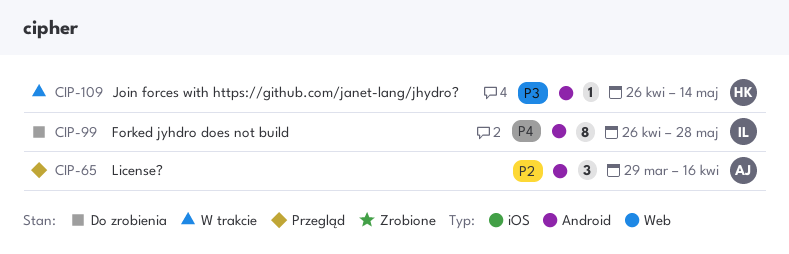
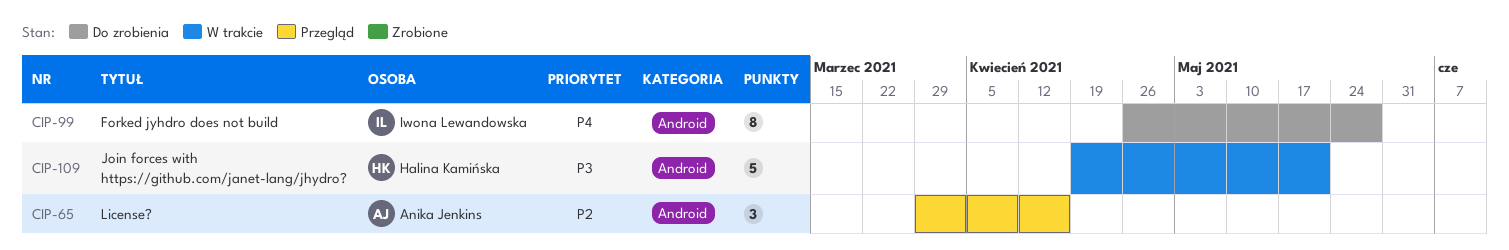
CIP-109, estimate: 1 -> 5
CIP-109, start: Apr 26 -> Apr 19
CIP-109, due: May 14 -> May 21

